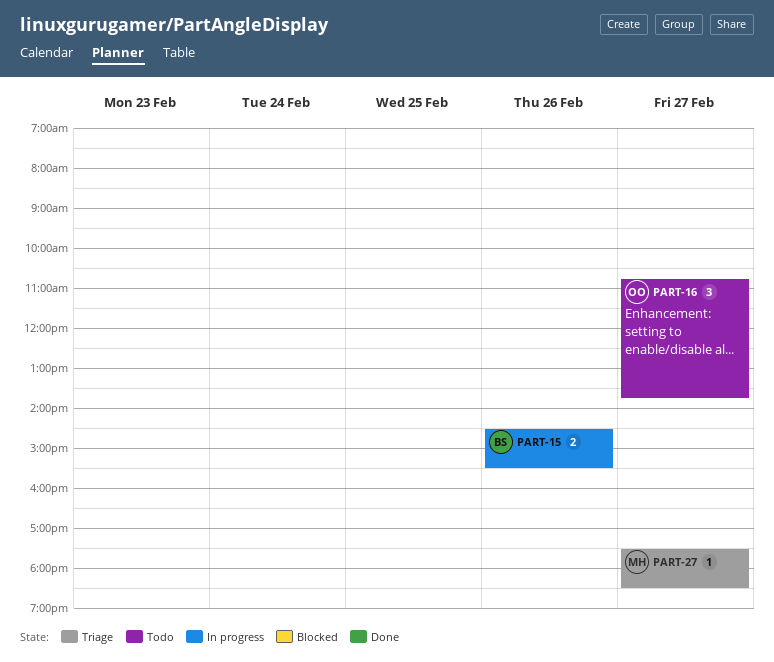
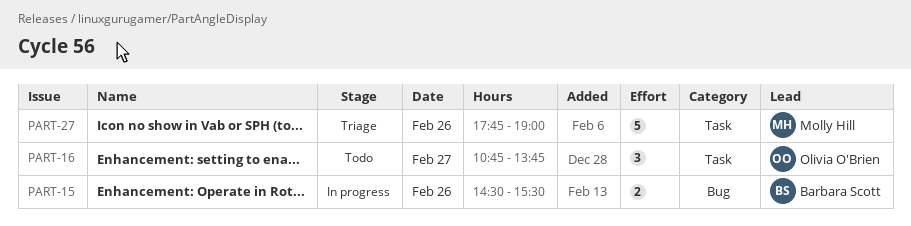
PART-27, estimate: 1 -> 5
PART-27, day: Feb 27 -> Feb 26
PART-27, begins: 17:30 -> 17:45
PART-27, ends: 18:30 -> 19:00

